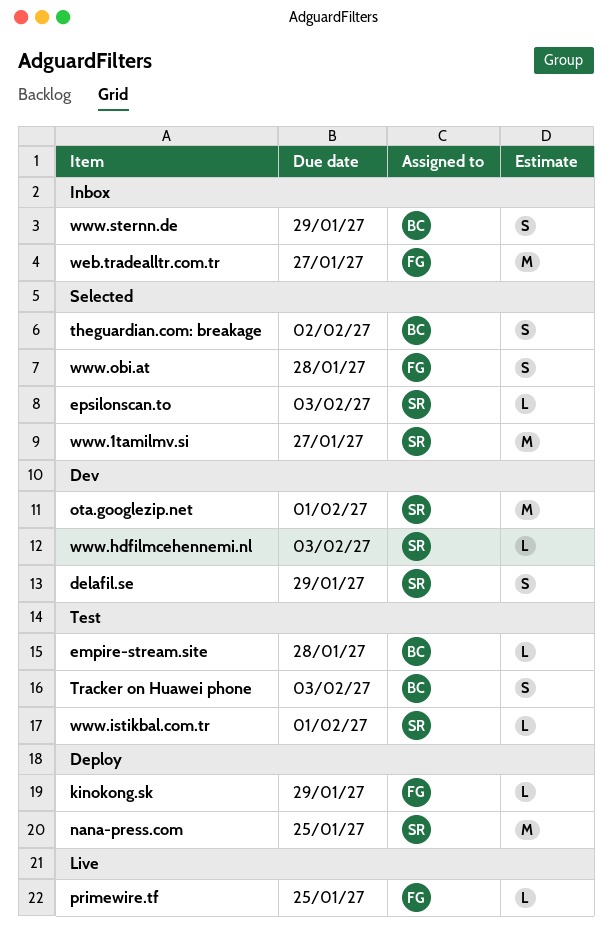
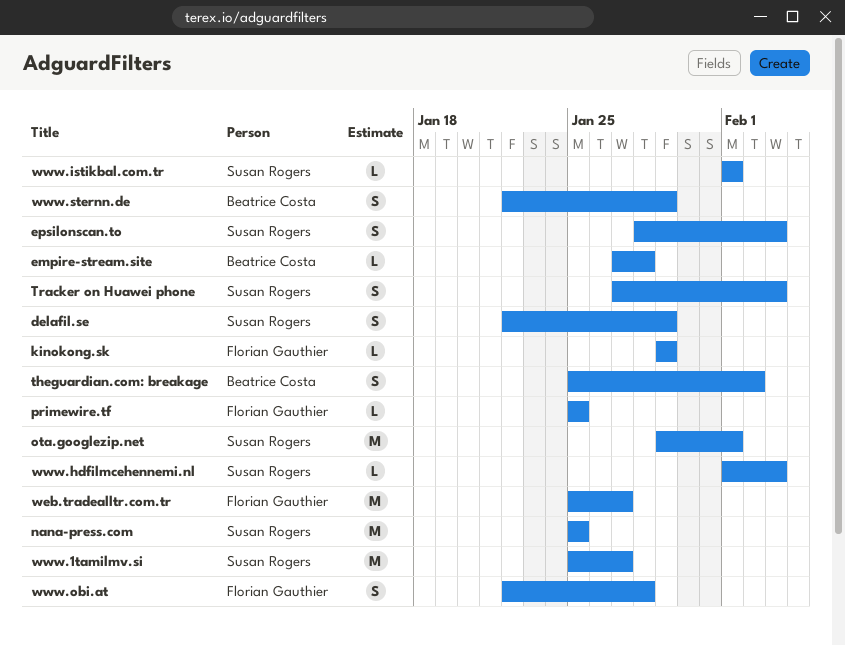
epsilonscan.to, estimate: L -> S
Tracker on Huawei phone, owner: Beatrice Costa -> Susan Rogers

